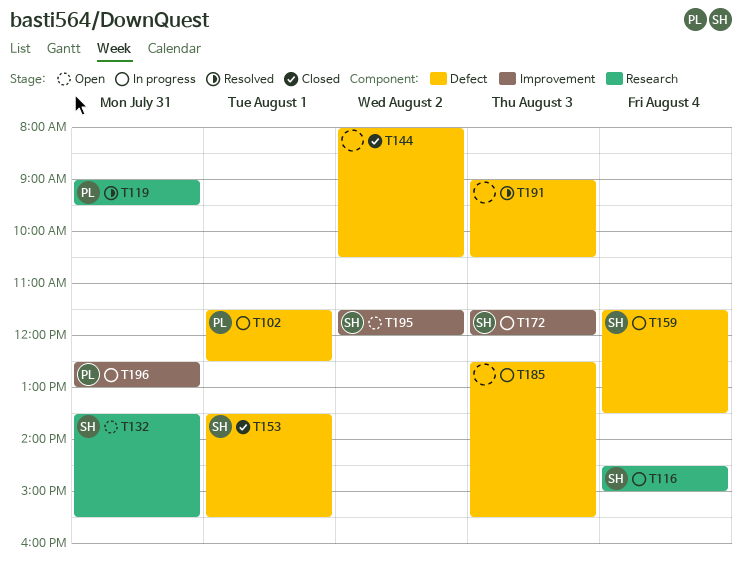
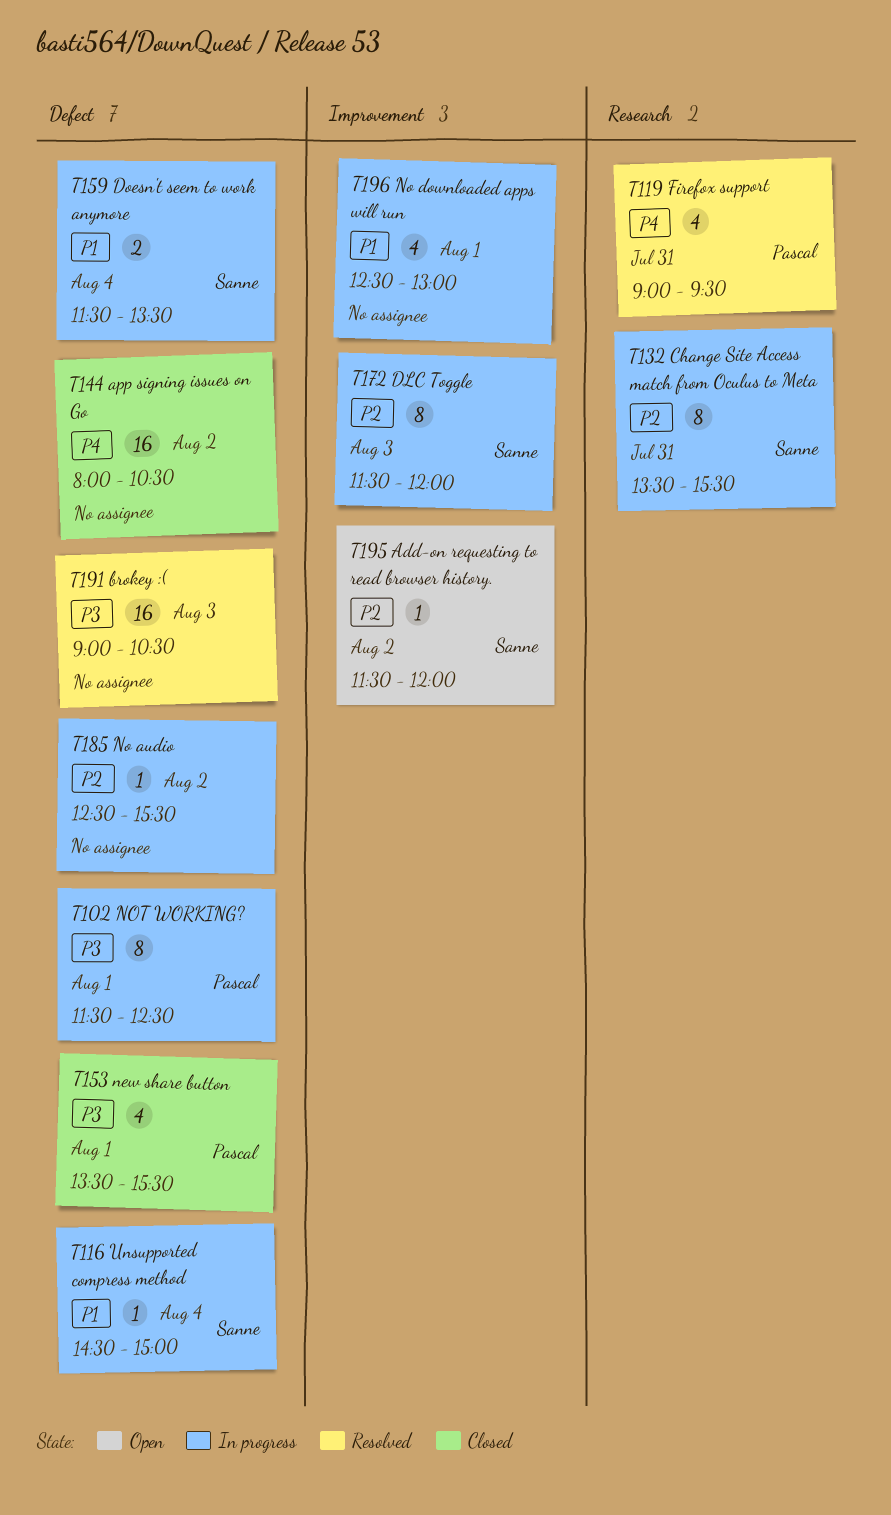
T116, label: Research -> Defect
T132, status: Open -> In progress
T153, owner: Sanne -> Pascal
T185, day: Aug 3 -> Aug 2
T196, owner: Pascal -> none
T196, day: Jul 31 -> Aug 1

